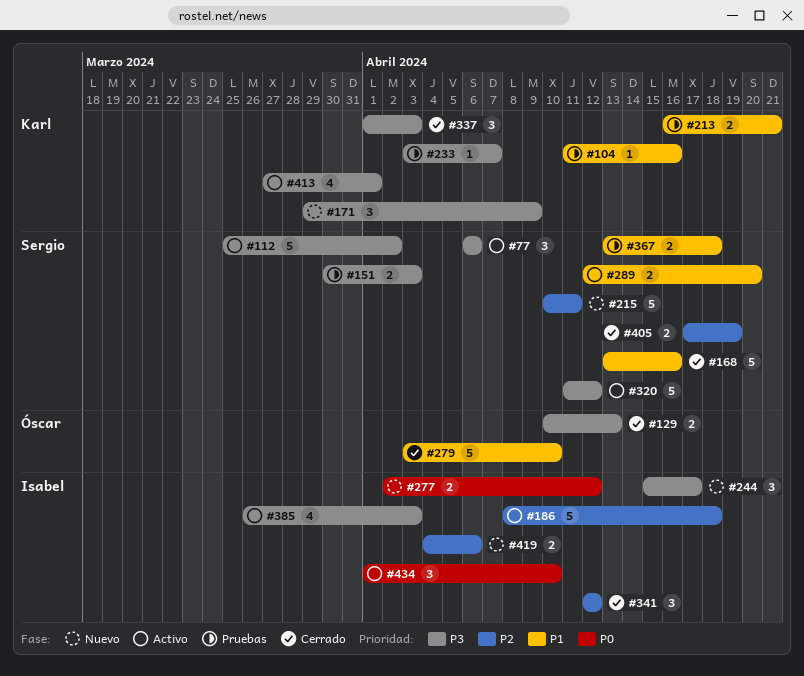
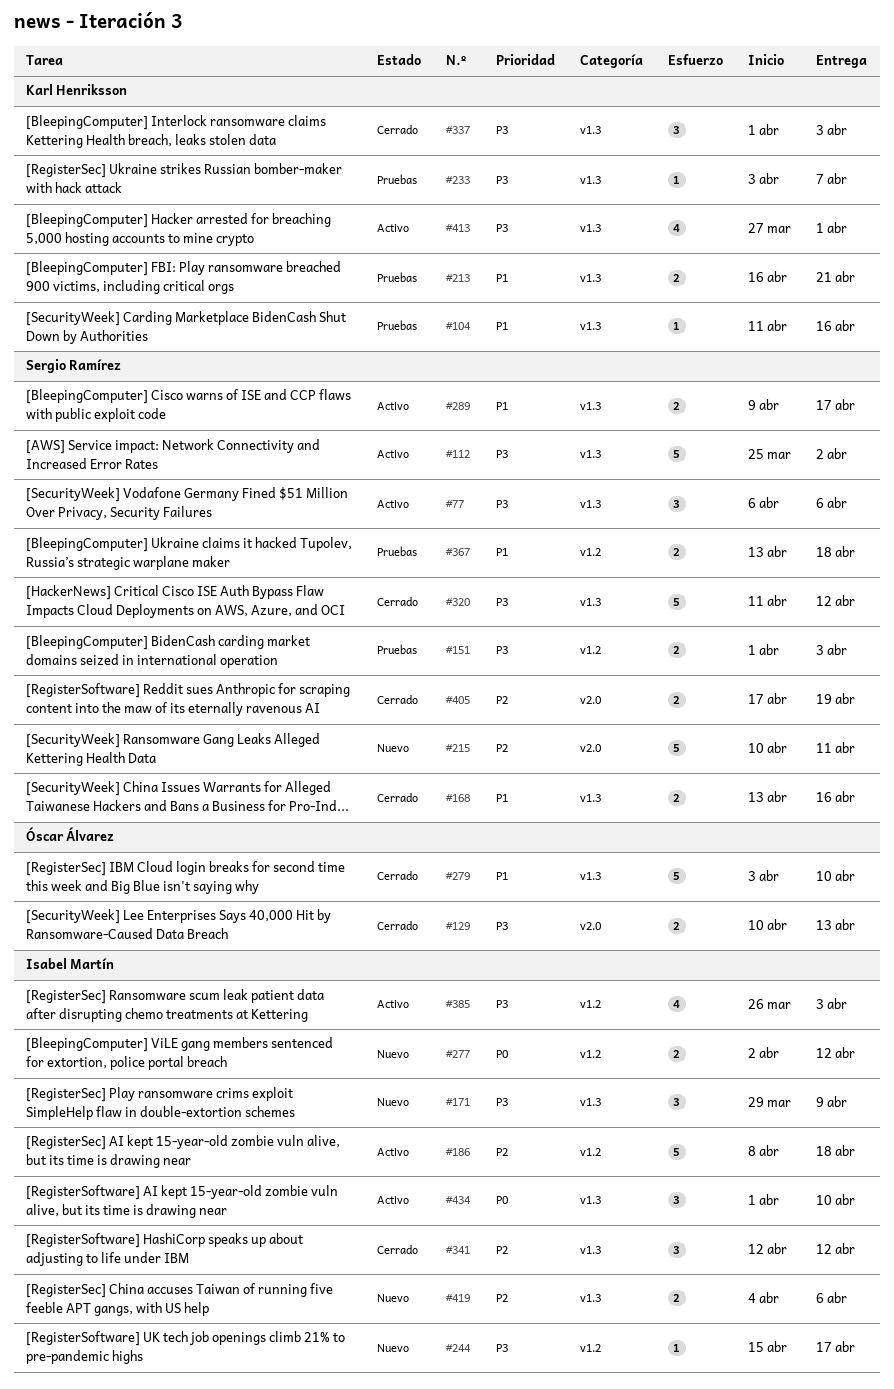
#151, start: Mar 30 -> Apr 1
#168, estimate: 5 -> 2
#171, owner: Karl Henriksson -> Isabel Martín
#244, estimate: 3 -> 1
#289, start: Apr 12 -> Apr 9
#289, due: Apr 20 -> Apr 17
#320, status: Activo -> Cerrado

